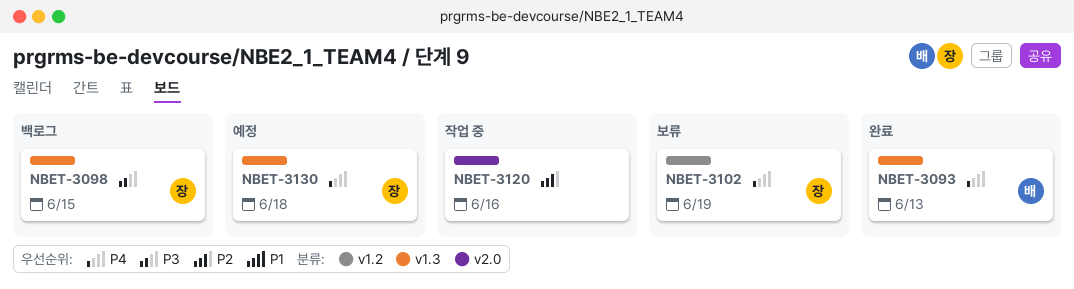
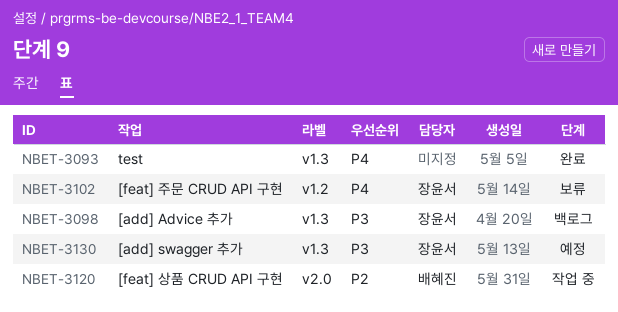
NBET-3093, owner: 배혜진 -> none
NBET-3120, owner: none -> 배혜진
NBET-3130, priority: P4 -> P3

